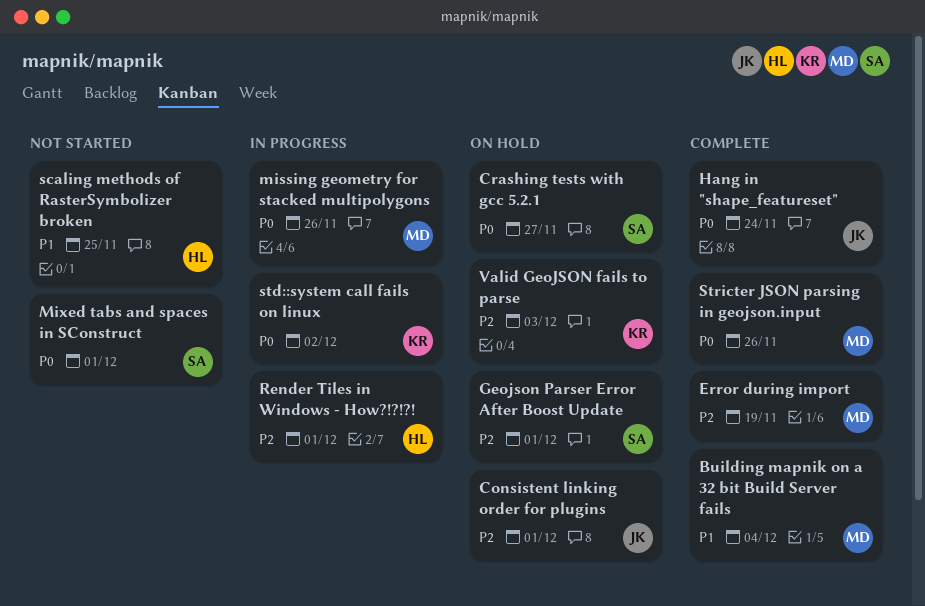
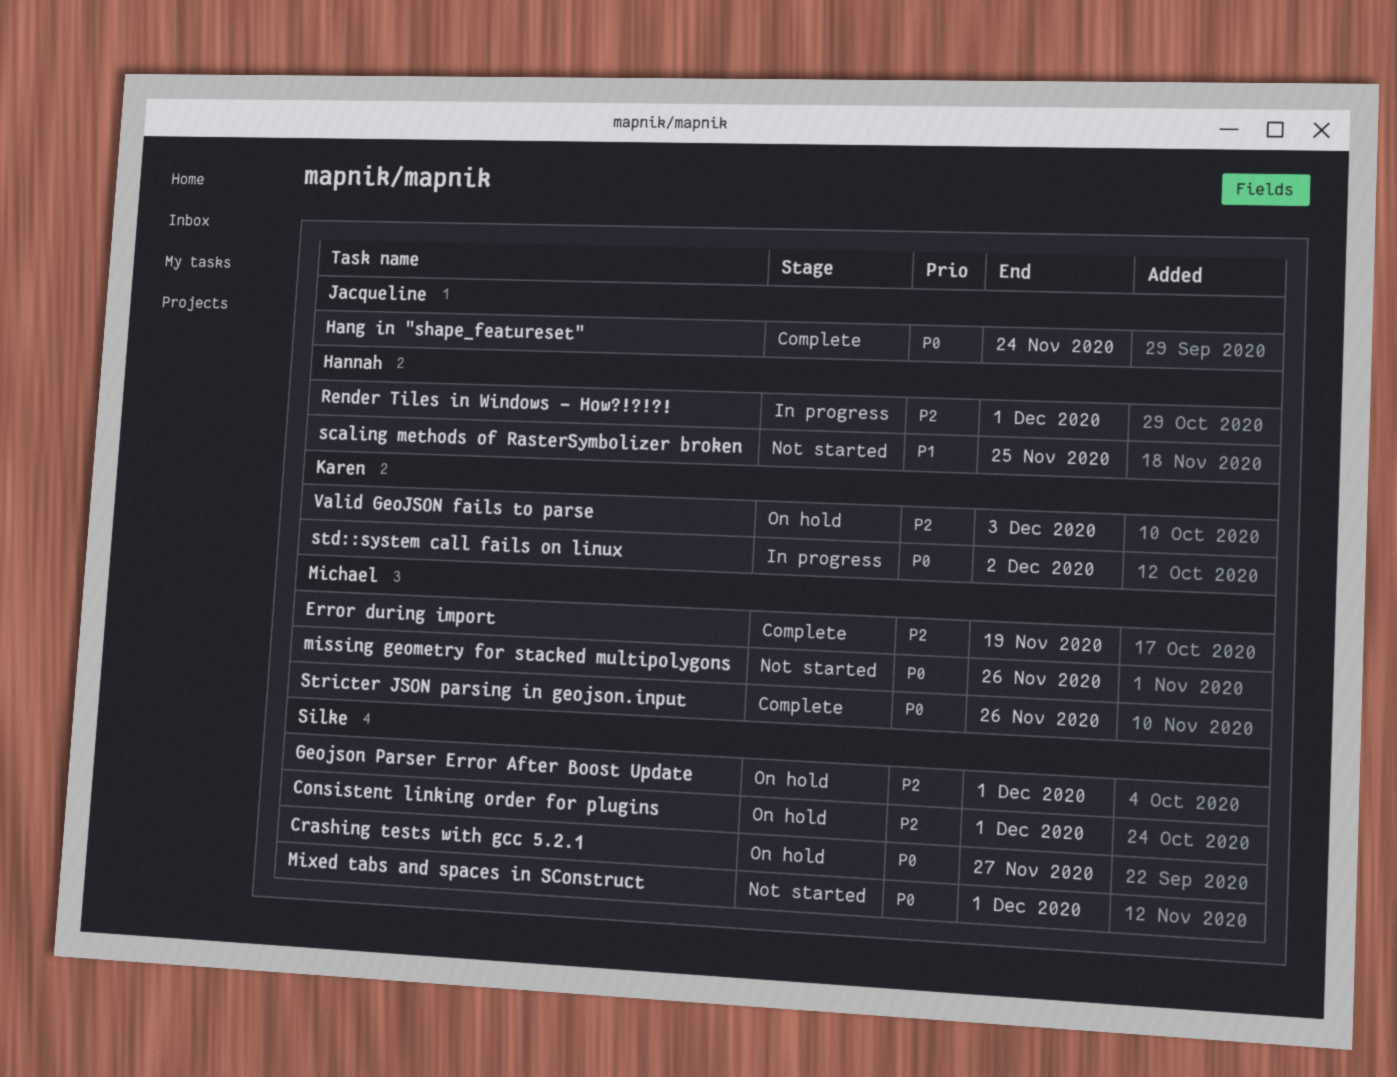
Building mapnik on a 32 bit Build Server fails: present -> none
Consistent linking order for plugins, owner: Jacqueline -> Silke
missing geometry for stacked multipolygons, status: In progress -> Not started

